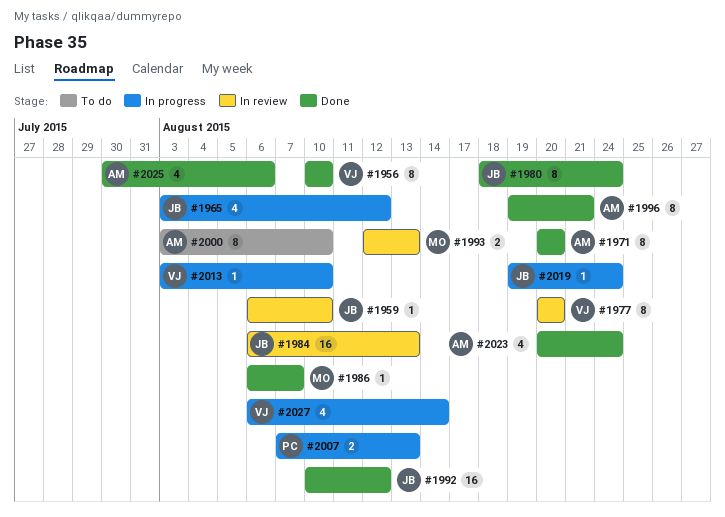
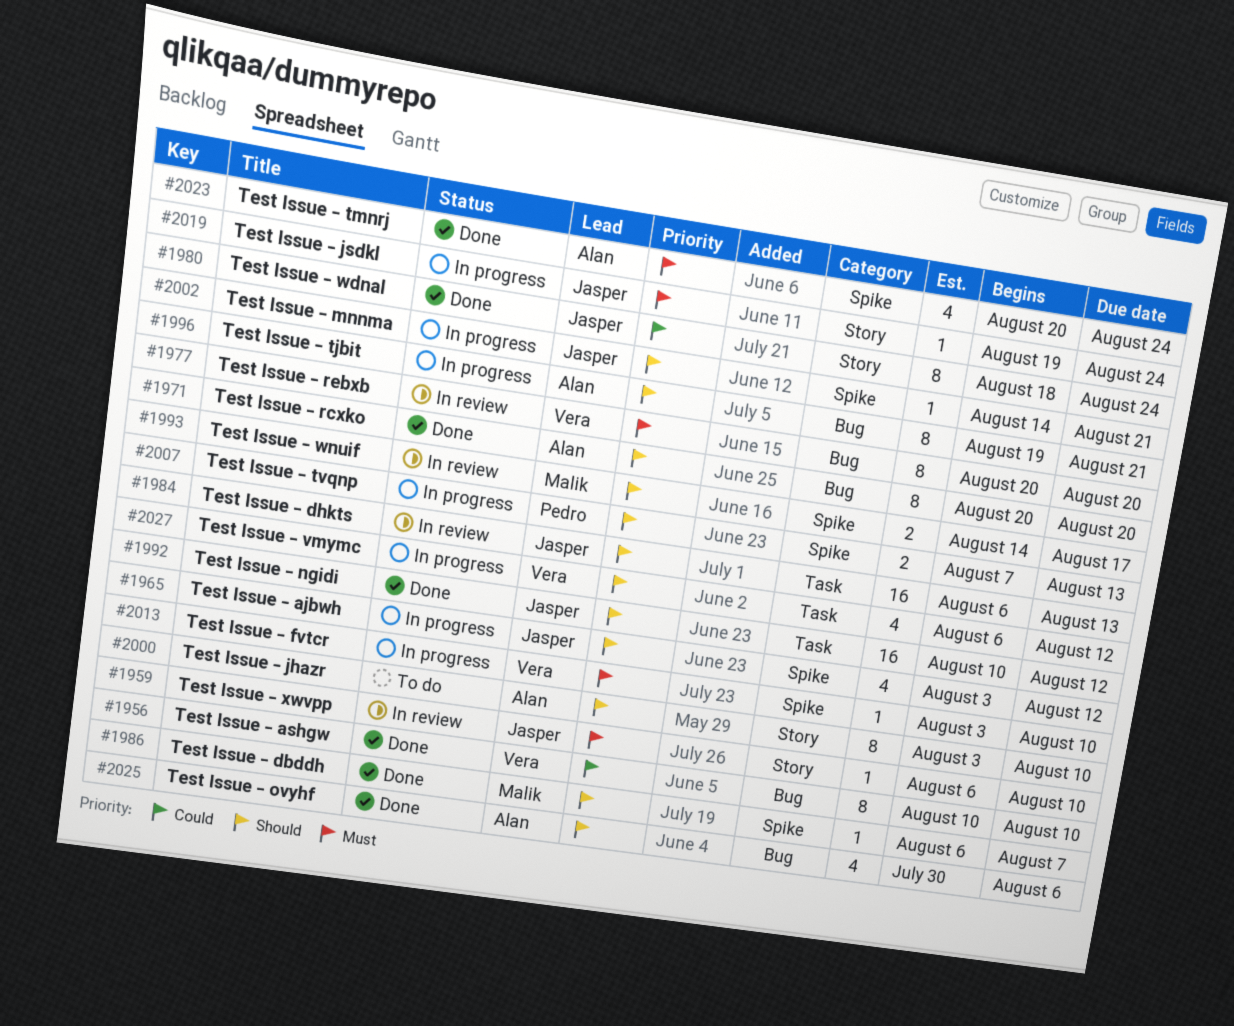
#1993, start: Aug 12 -> Aug 14
#1993, due: Aug 13 -> Aug 17
#1996, status: Done -> In progress
#2002: none -> present
#2027, due: Aug 14 -> Aug 12

